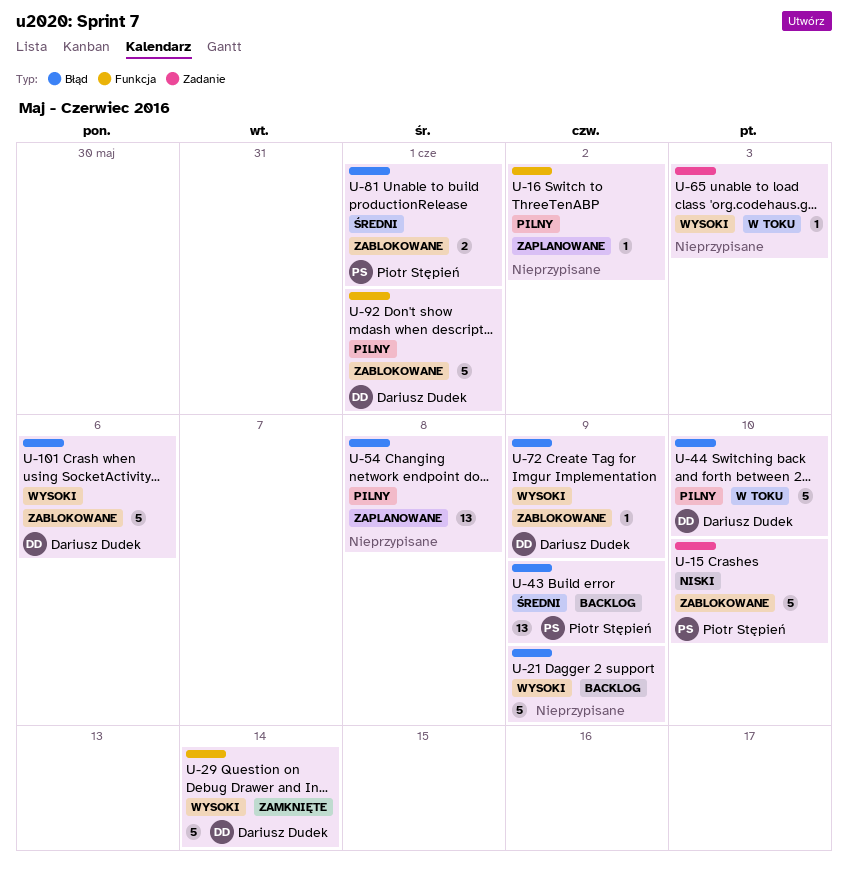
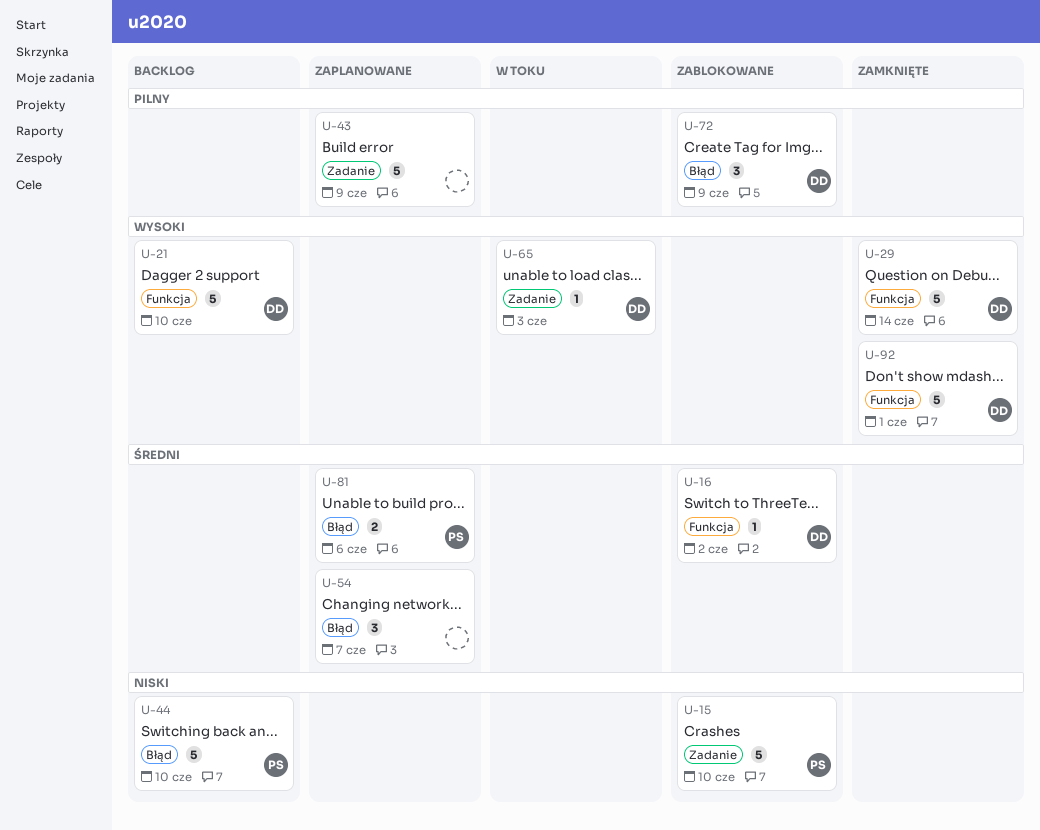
U-16, status: Zaplanowane -> Zablokowane
U-16, owner: none -> Dariusz Dudek
U-16, priority: Pilny -> Średni
U-21, owner: none -> Dariusz Dudek
U-21, label: Błąd -> Funkcja
U-21, due: Jun 9 -> Jun 10
U-43, status: Backlog -> Zaplanowane
U-43, owner: Piotr Stępień -> none
U-43, priority: Średni -> Pilny
U-43, label: Błąd -> Zadanie
U-43, estimate: 13 -> 5
U-44, status: W toku -> Backlog
U-44, owner: Dariusz Dudek -> Piotr Stępień
U-44, priority: Pilny -> Niski
U-54, priority: Pilny -> Średni
U-54, estimate: 13 -> 3
U-54, due: Jun 8 -> Jun 7
U-65, owner: none -> Dariusz Dudek
U-72, priority: Wysoki -> Pilny
U-72, estimate: 1 -> 3
U-81, status: Zablokowane -> Zaplanowane
U-81, due: Jun 1 -> Jun 6
U-92, status: Zablokowane -> Zamknięte
U-92, priority: Pilny -> Wysoki
U-101: present -> none

